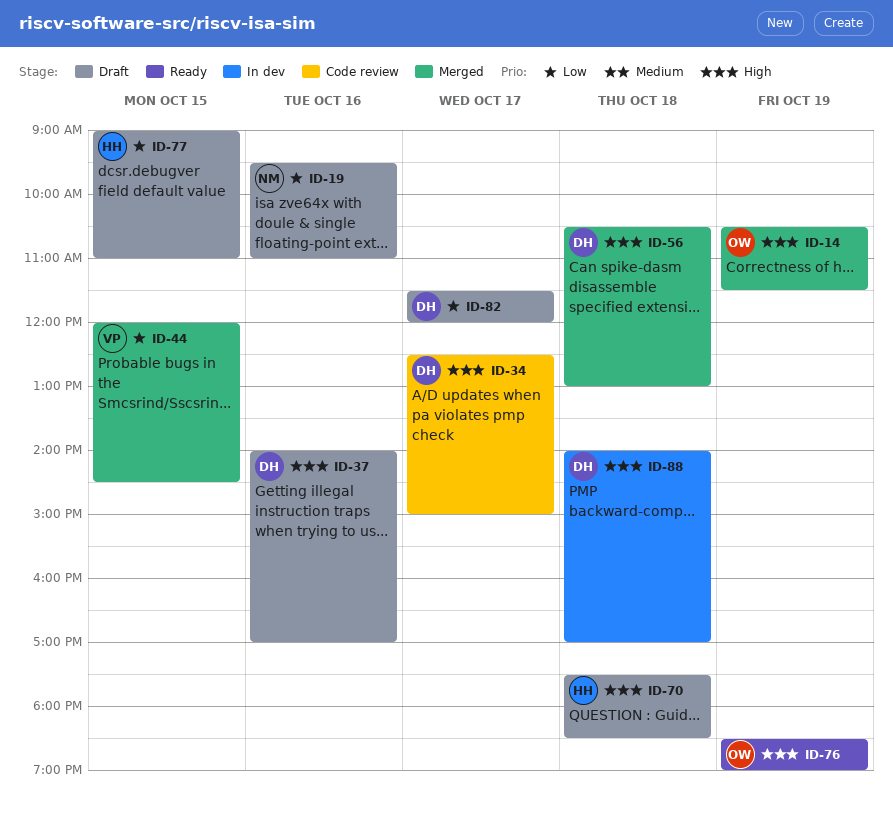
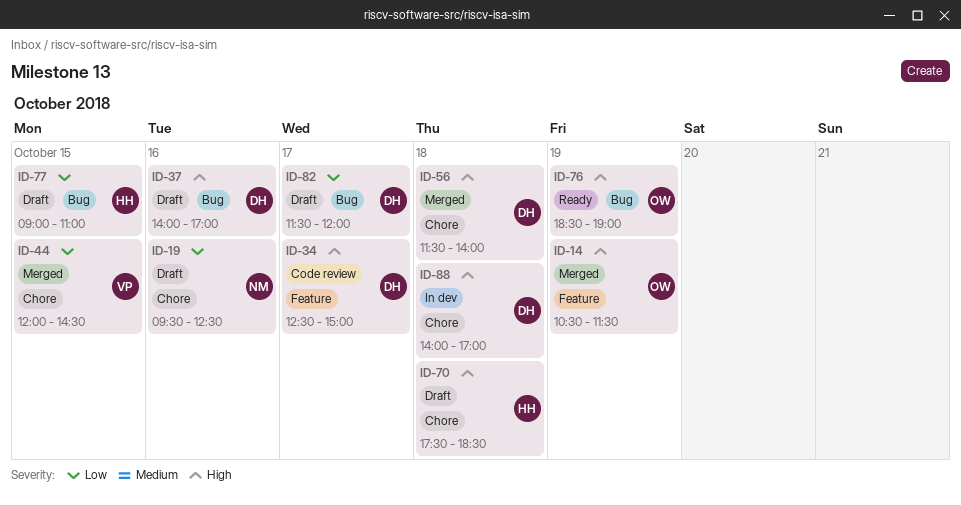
ID-19, ends: 11:00 -> 12:30
ID-56, begins: 10:30 -> 11:30
ID-56, ends: 13:00 -> 14:00

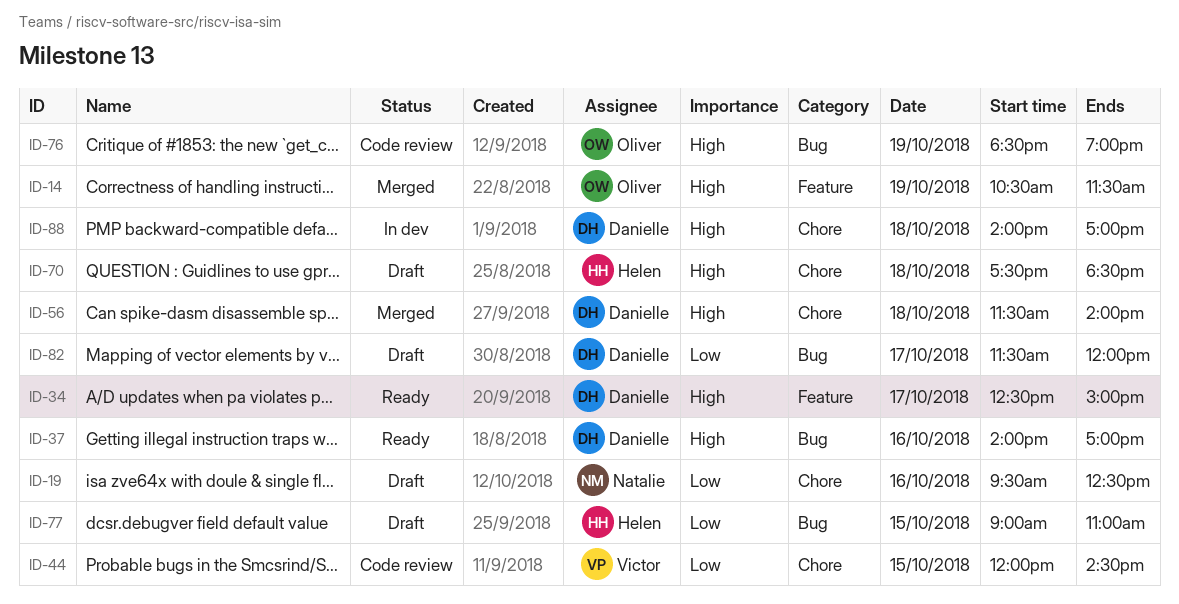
ID-34, status: Code review -> Ready
ID-37, status: Draft -> Ready
ID-44, status: Merged -> Code review
ID-76, status: Ready -> Code review

